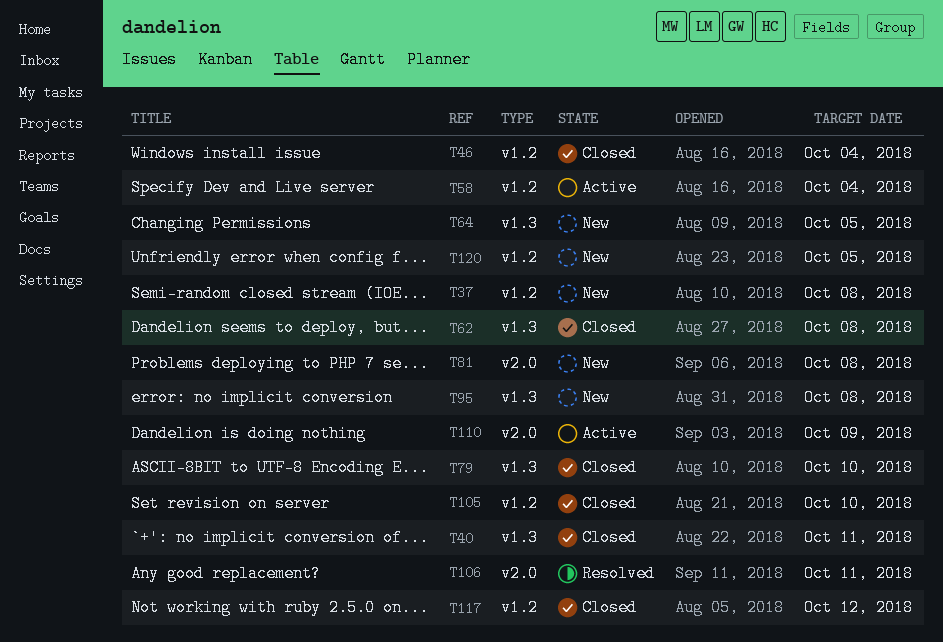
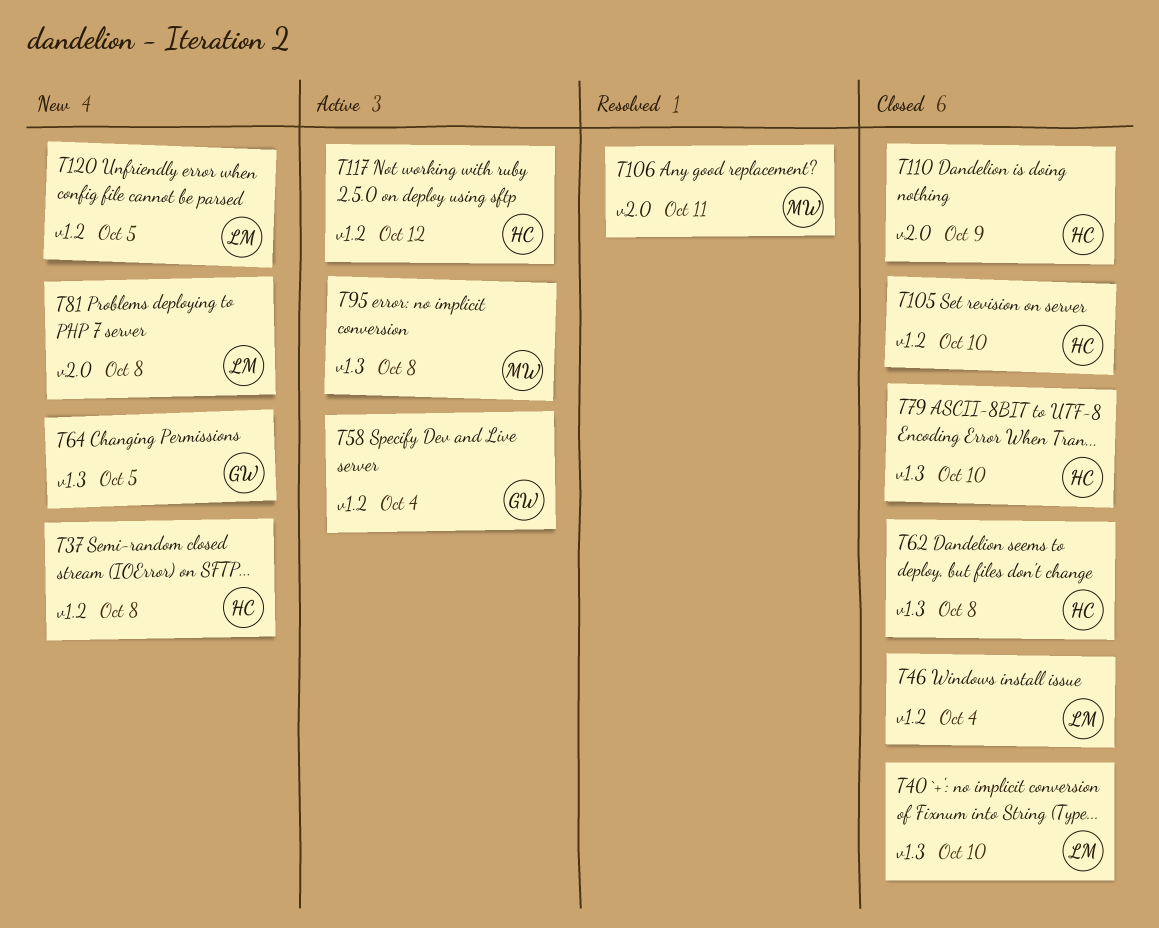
T40, due: Oct 11 -> Oct 10
T95, status: New -> Active
T110, status: Active -> Closed
T117, status: Closed -> Active

